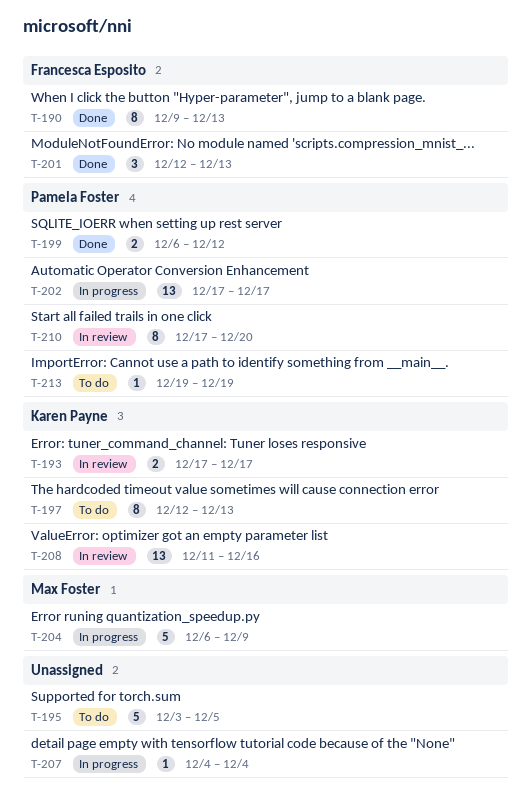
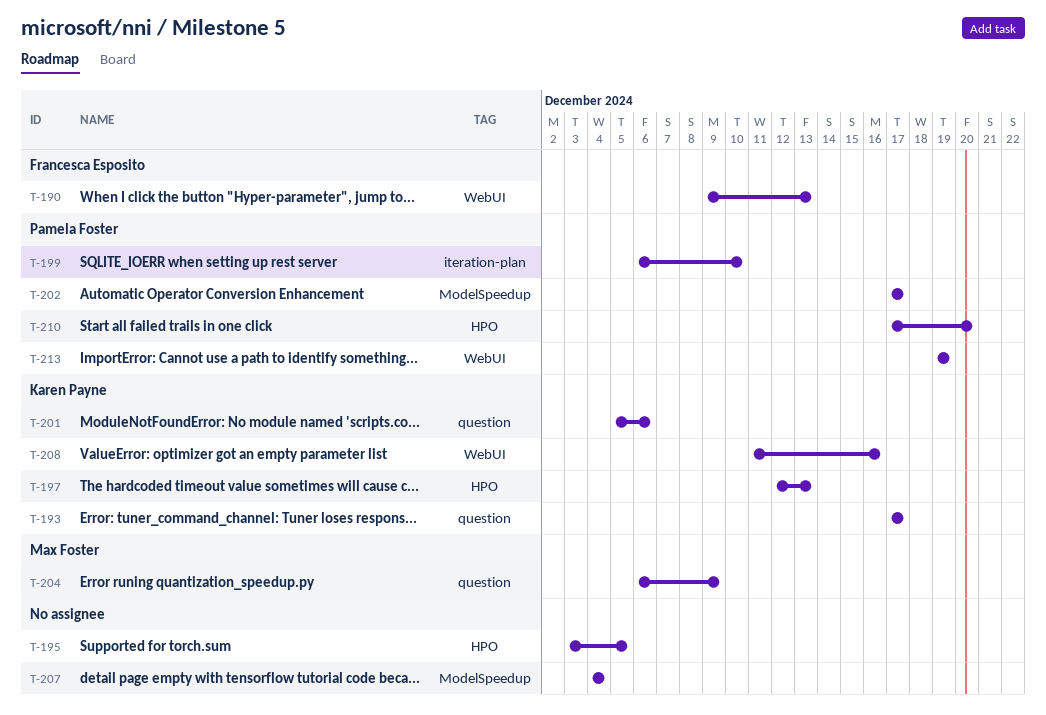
T-199, due: Dec 12 -> Dec 10
T-201, owner: Francesca Esposito -> Karen Payne
T-201, start: Dec 12 -> Dec 5
T-201, due: Dec 13 -> Dec 6

